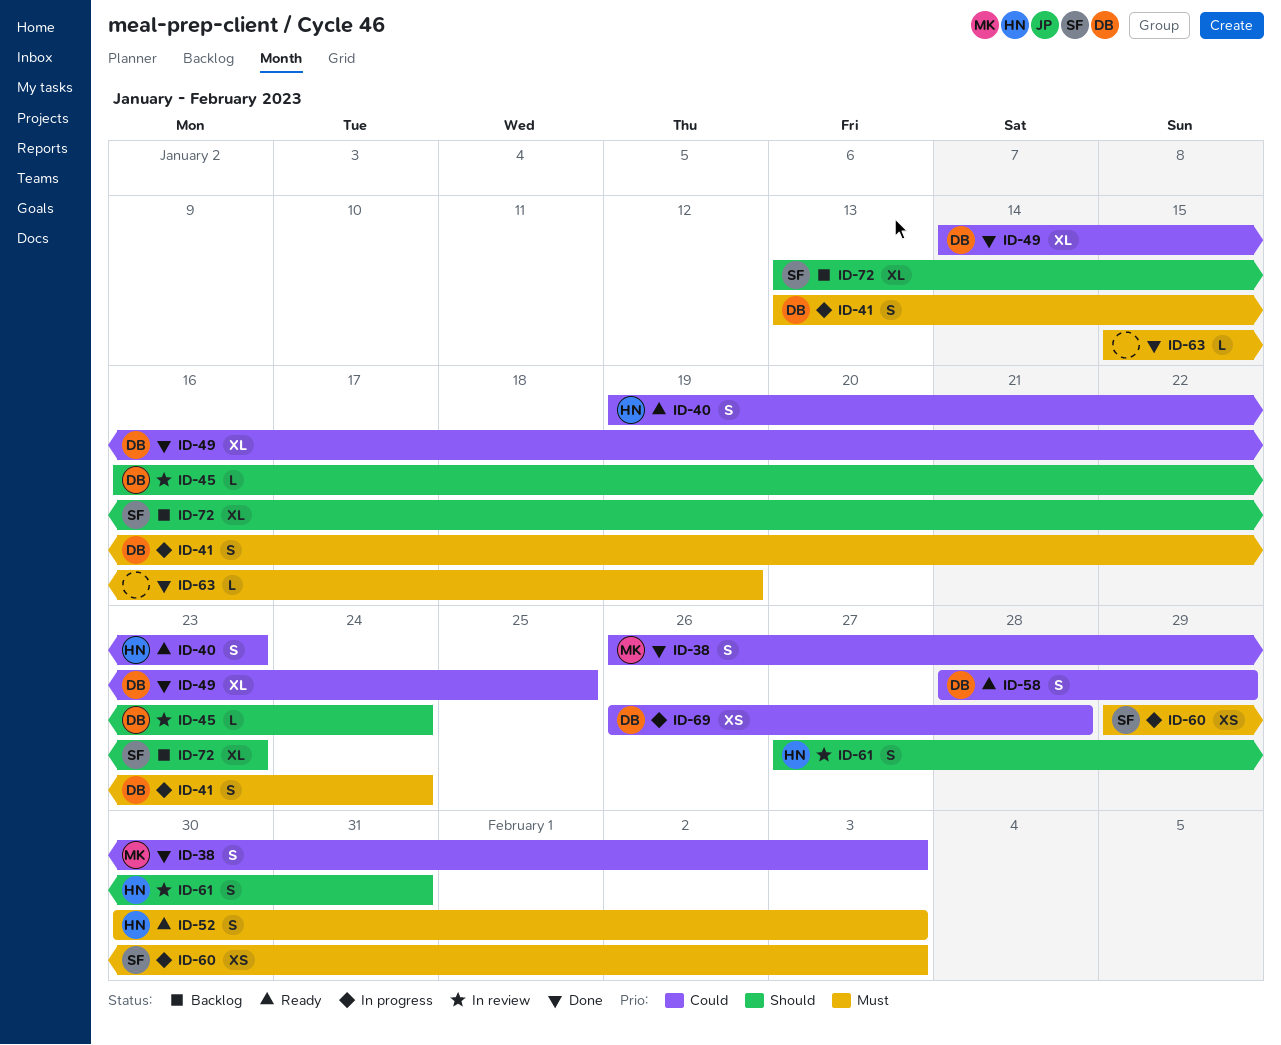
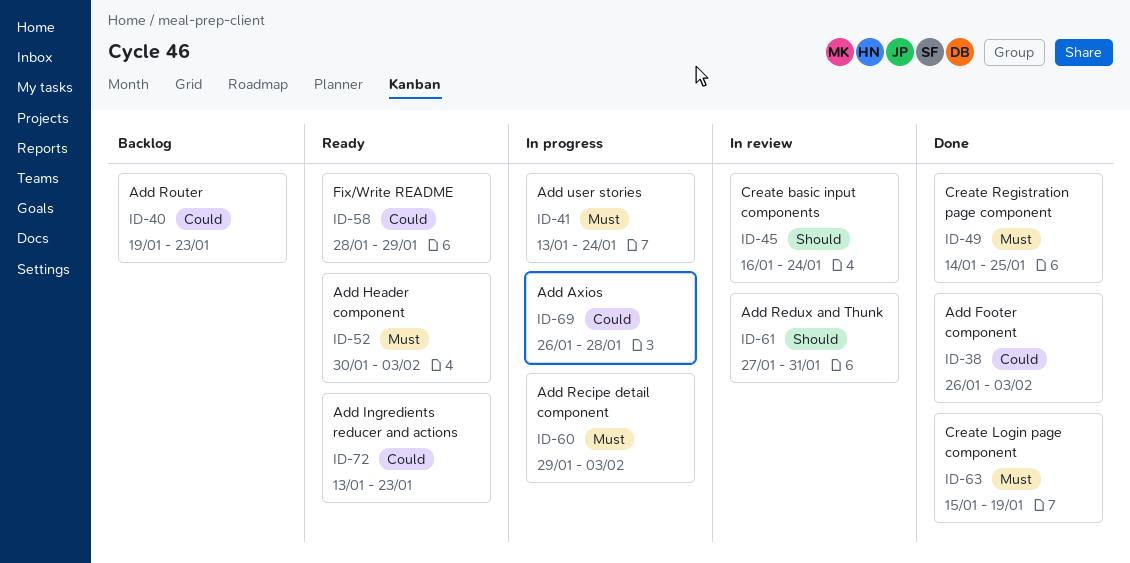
ID-40, status: Ready -> Backlog
ID-49, priority: Could -> Must
ID-72, status: Backlog -> Ready
ID-72, priority: Should -> Could

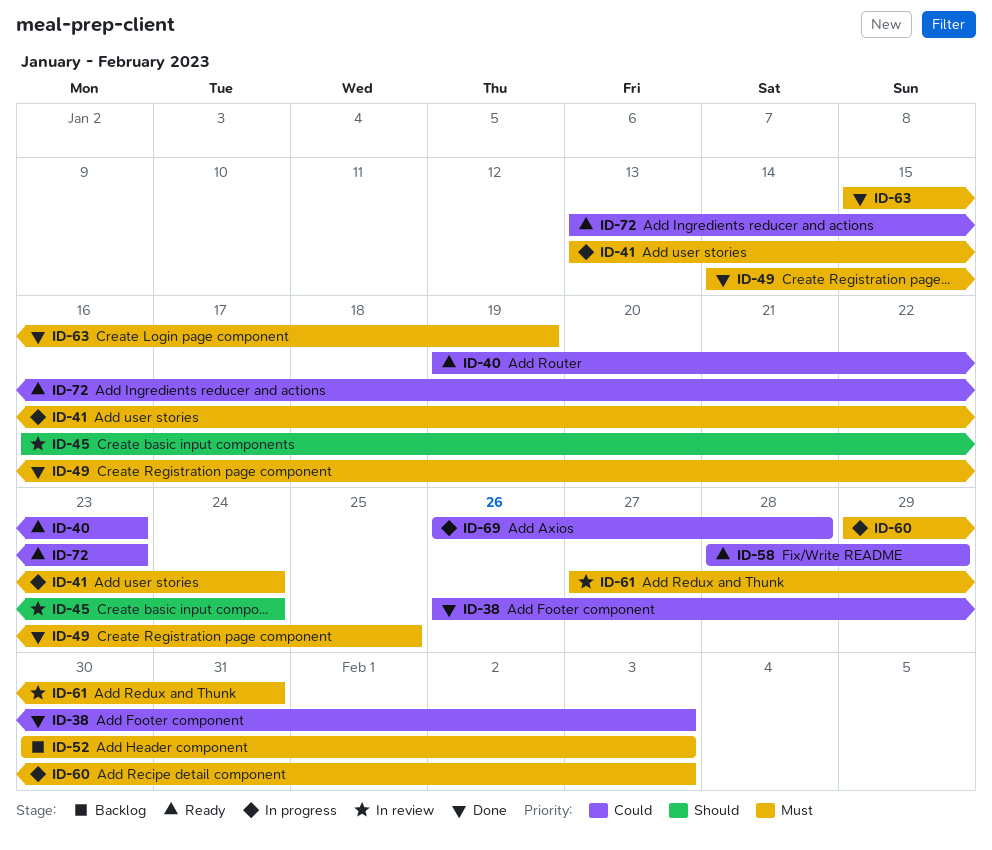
ID-40, status: Backlog -> Ready
ID-52, status: Ready -> Backlog
ID-61, priority: Should -> Must

